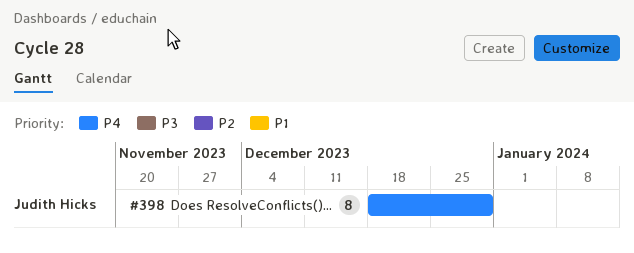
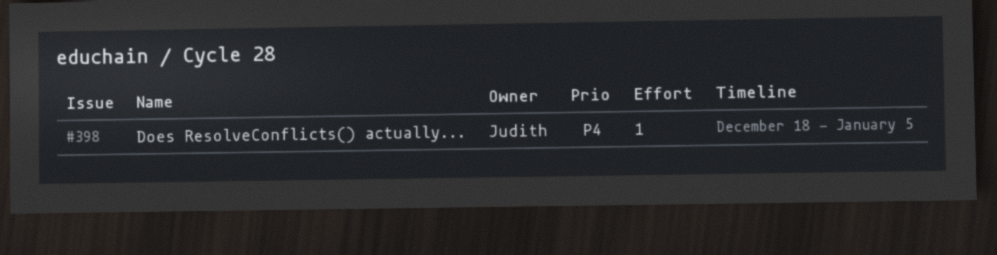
#398, estimate: 8 -> 1
#398, due: Dec 29 -> Jan 5

